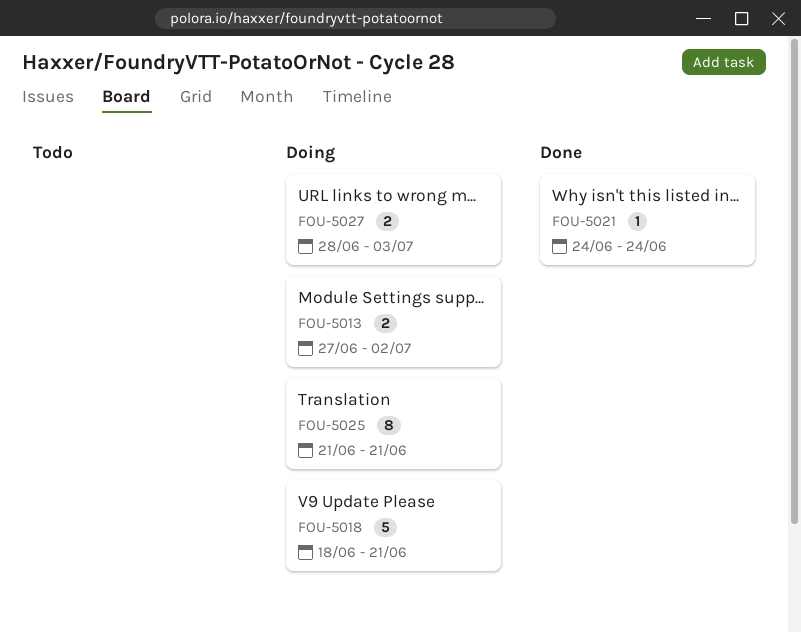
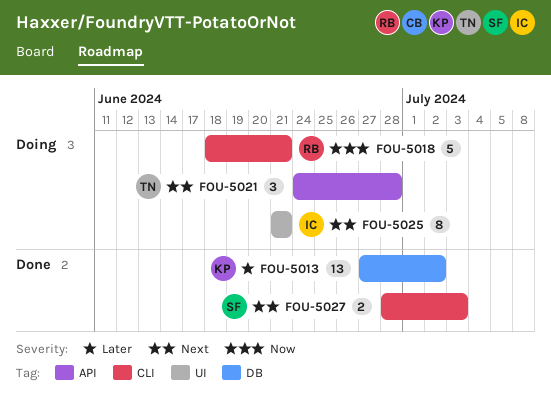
FOU-5013, status: Doing -> Done
FOU-5013, estimate: 2 -> 13
FOU-5021, status: Done -> Doing
FOU-5021, estimate: 1 -> 3
FOU-5021, due: Jun 24 -> Jun 28
FOU-5027, status: Doing -> Done

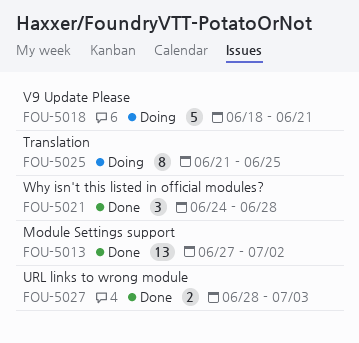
FOU-5021, status: Doing -> Done
FOU-5025, due: Jun 21 -> Jun 25

